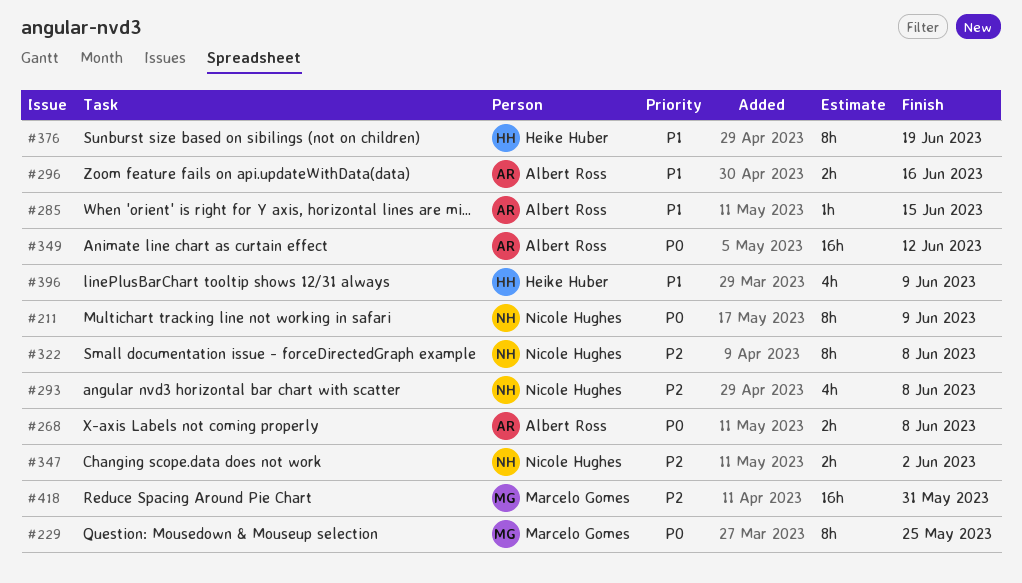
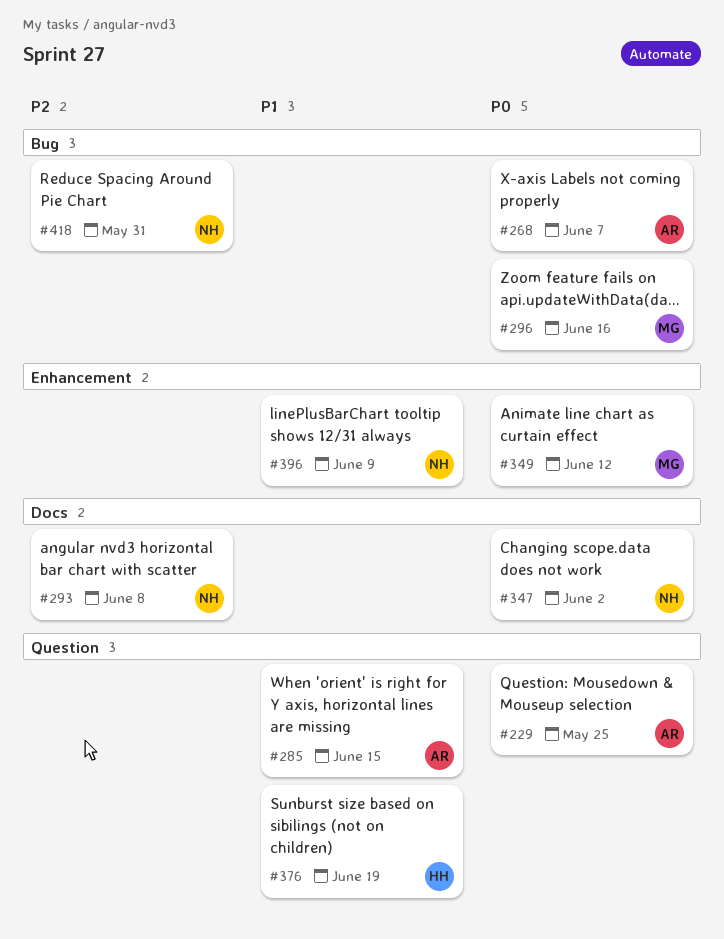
#211: present -> none
#229, owner: Marcelo Gomes -> Albert Ross
#268, due: Jun 8 -> Jun 7
#296, owner: Albert Ross -> Marcelo Gomes
#296, priority: P1 -> P0
#322: present -> none
#347, priority: P2 -> P0
#349, owner: Albert Ross -> Marcelo Gomes
#396, owner: Heike Huber -> Nicole Hughes
#418, owner: Marcelo Gomes -> Nicole Hughes

